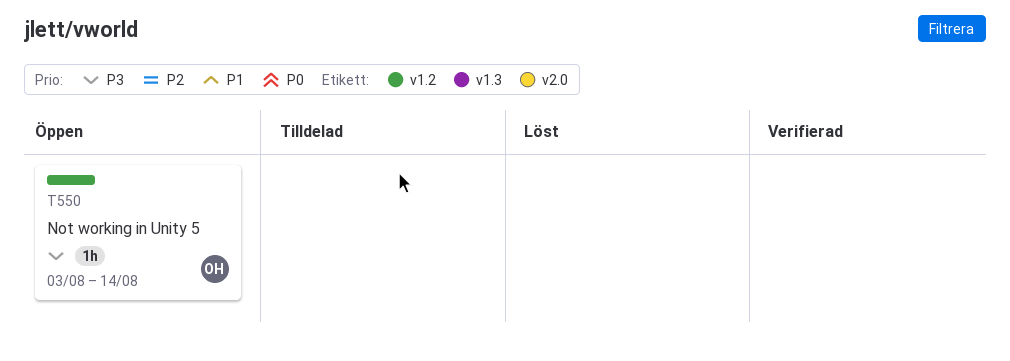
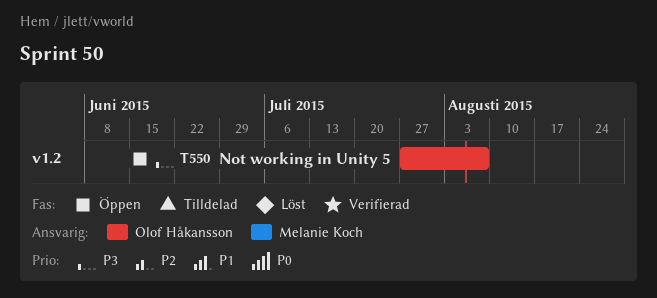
T550, start: Aug 3 -> Jul 27
T550, due: Aug 14 -> Aug 7

